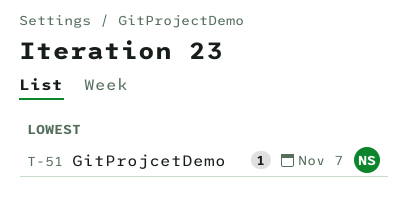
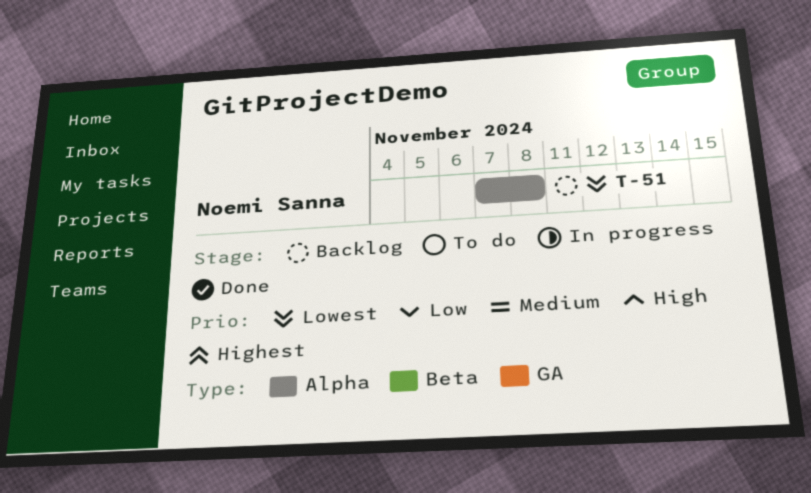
T-51, due: Nov 7 -> Nov 8

